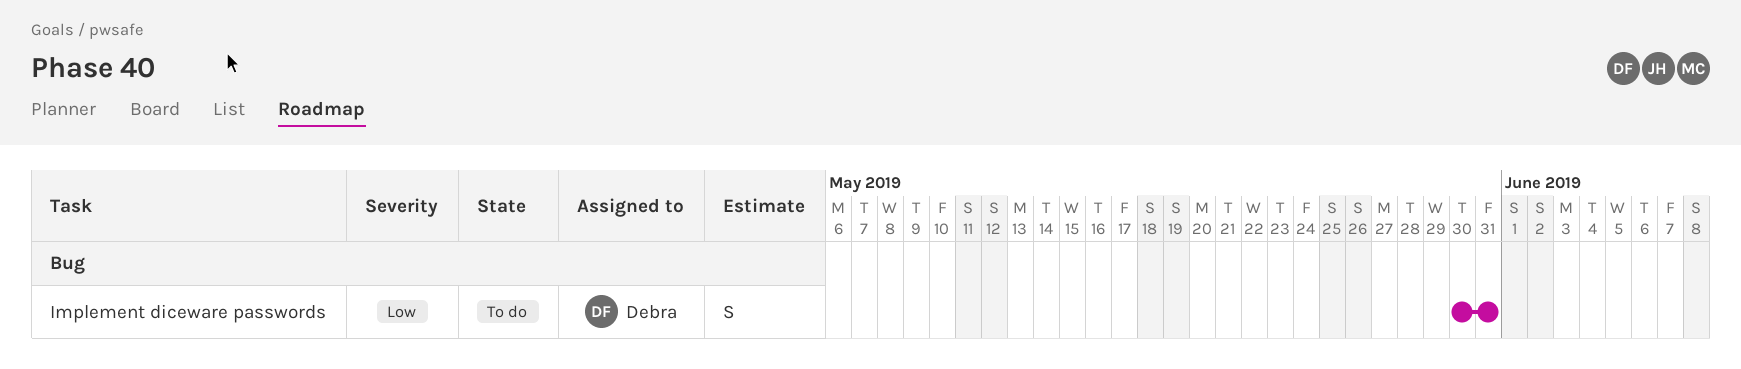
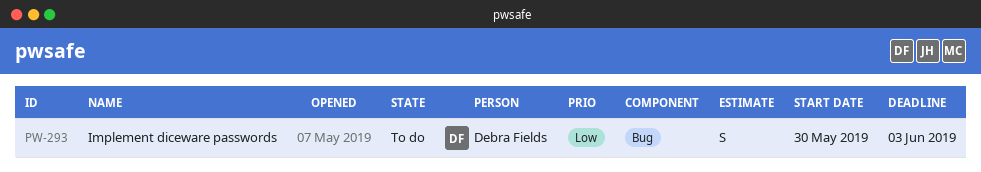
Implement diceware passwords, due: May 31 -> Jun 3

